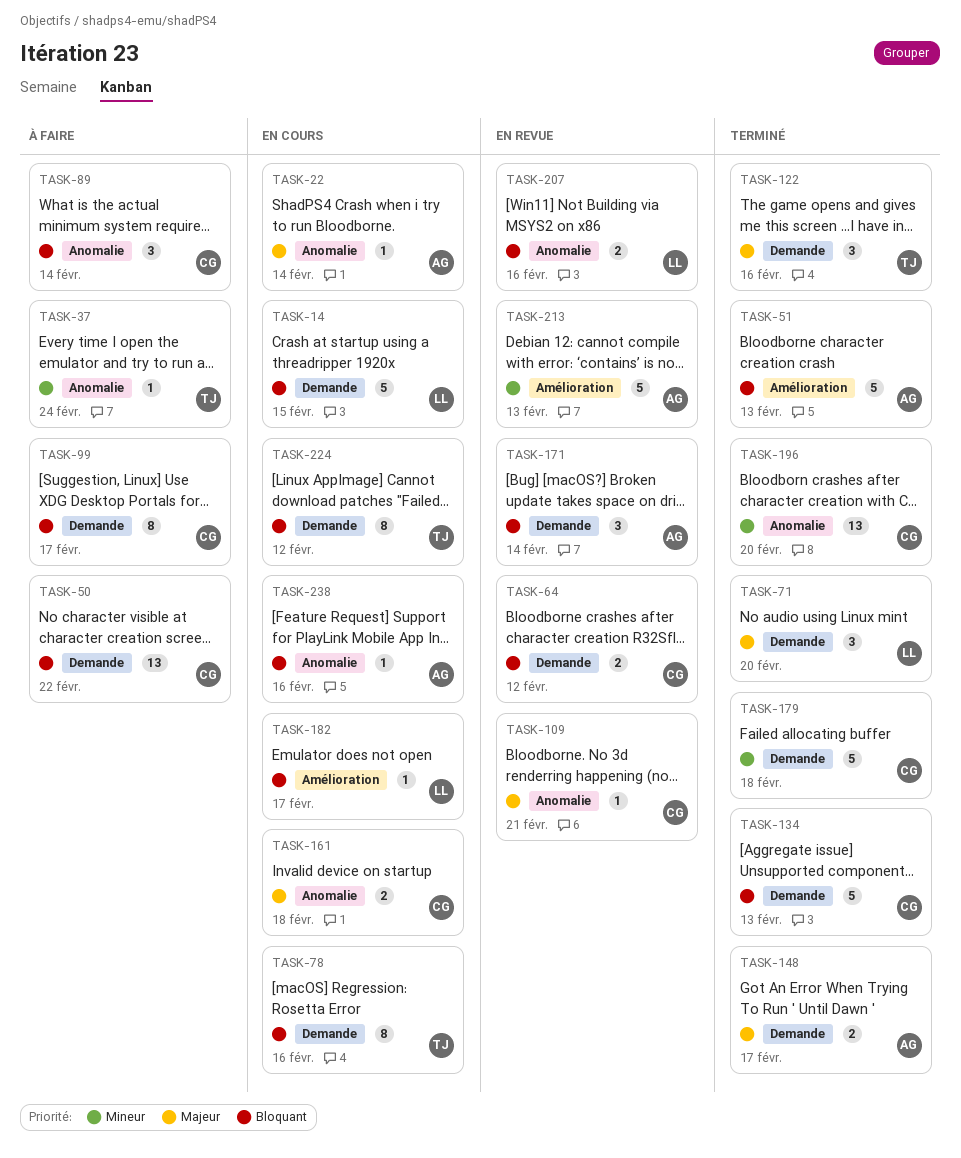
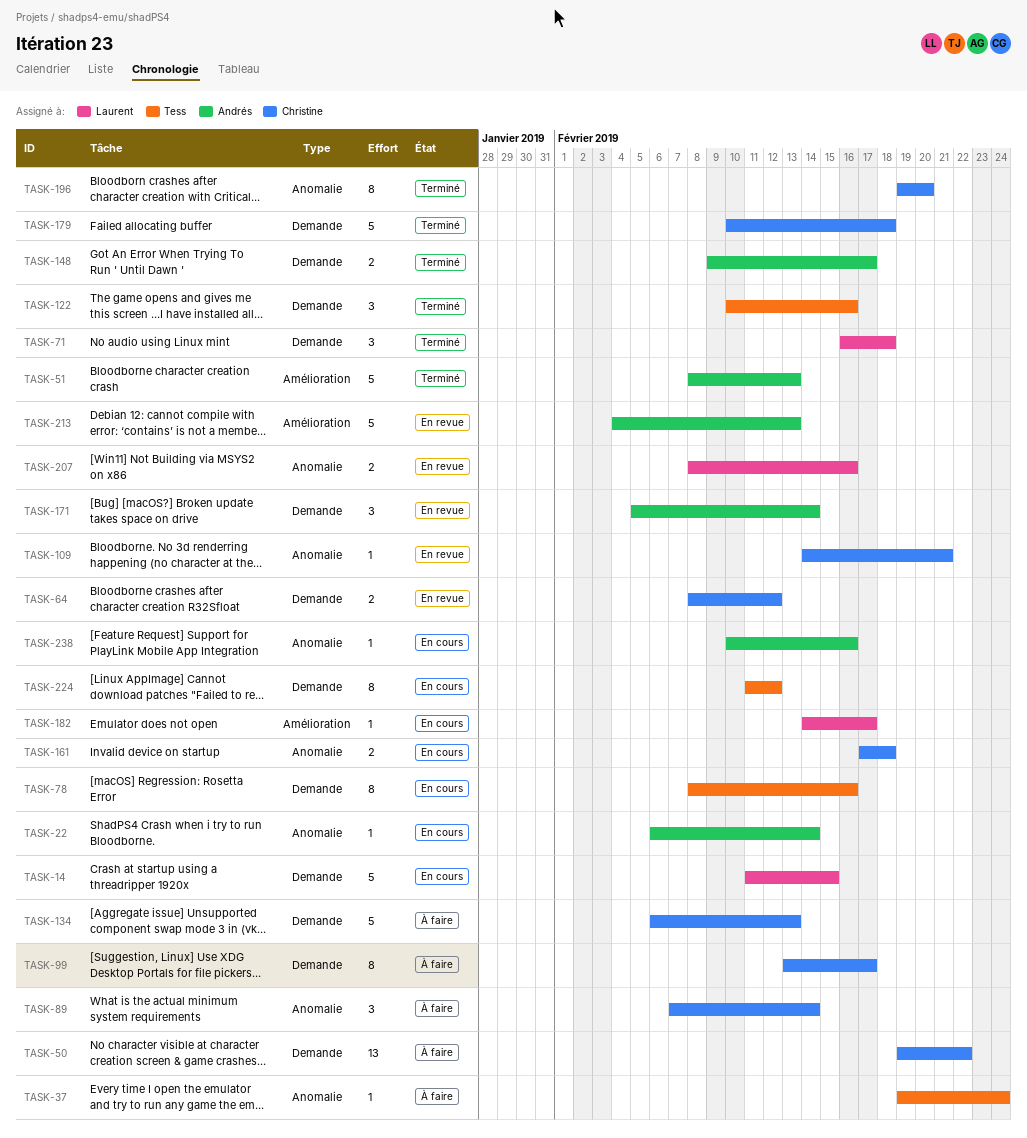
TASK-71, due: Feb 20 -> Feb 18
TASK-134, status: Terminé -> À faire
TASK-196, estimate: 13 -> 8

